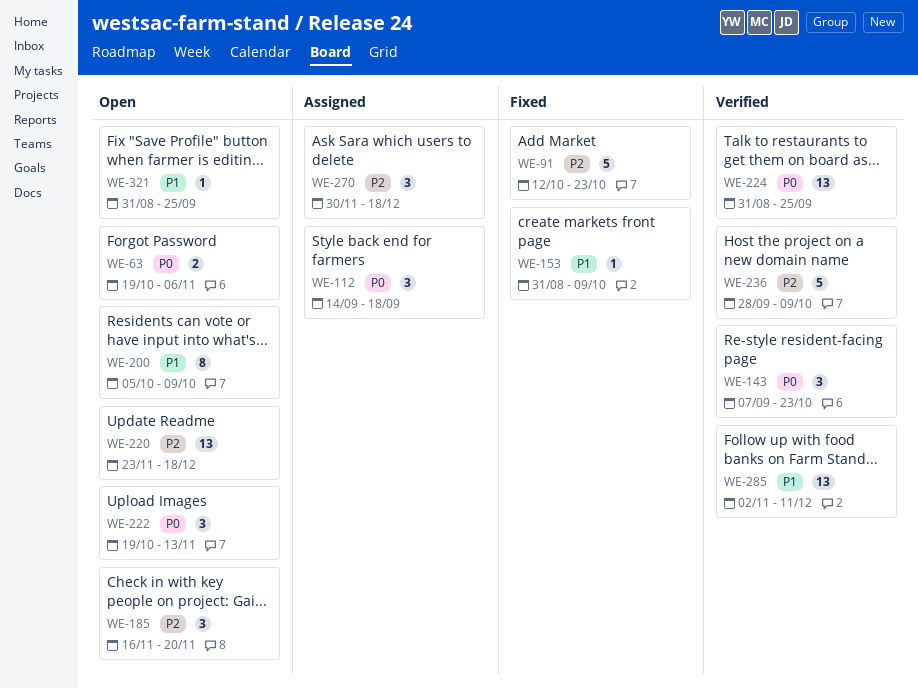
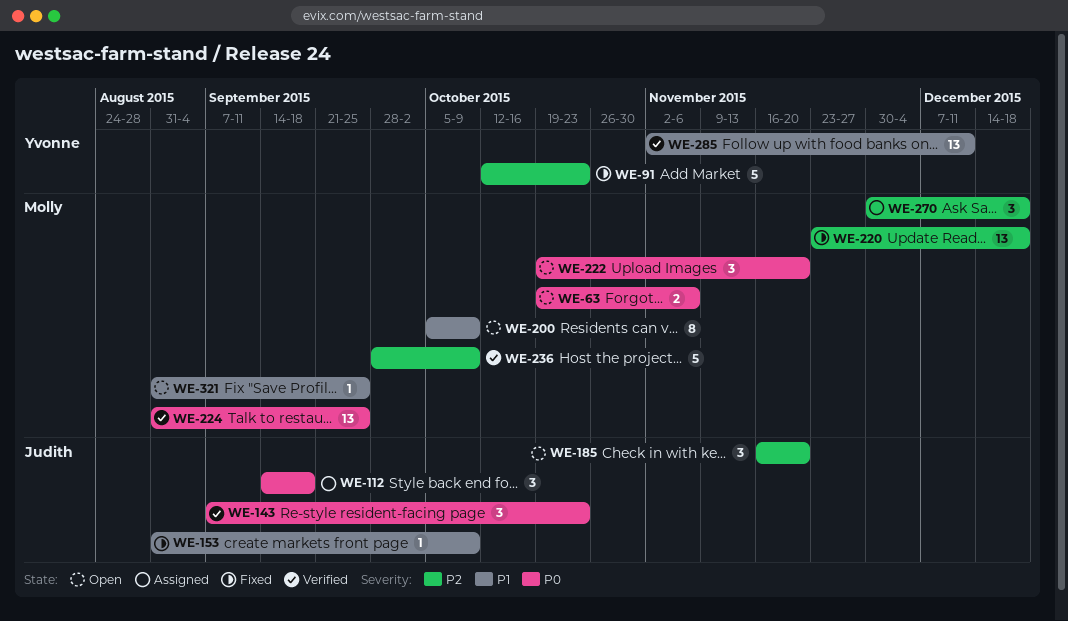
WE-220, status: Open -> Fixed
WE-222, due: Nov 13 -> Nov 20

